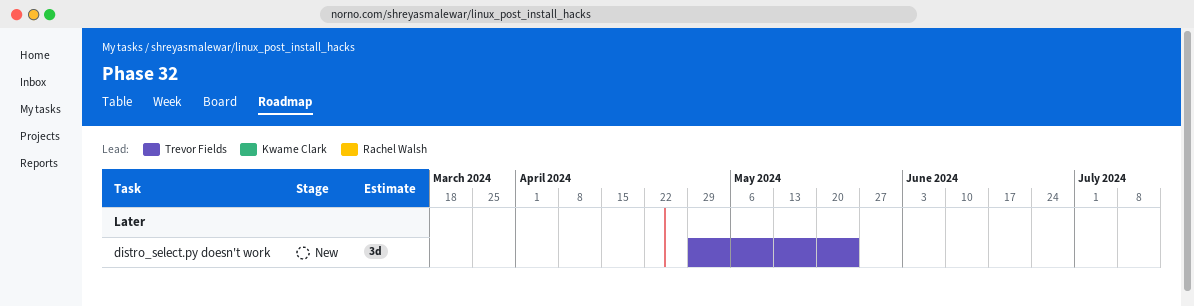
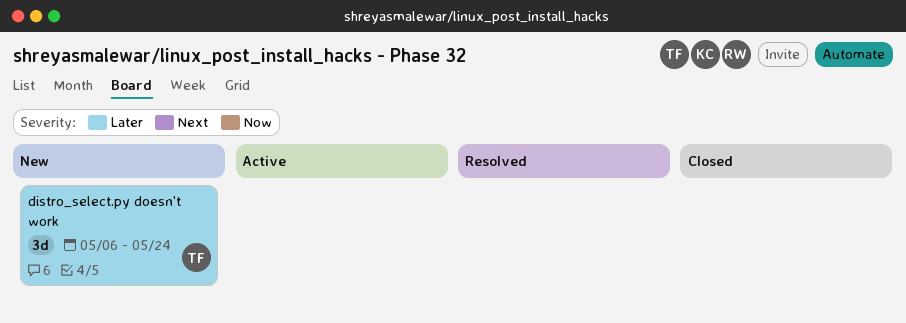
distro_select.py doesn't work, start: Apr 29 -> May 6

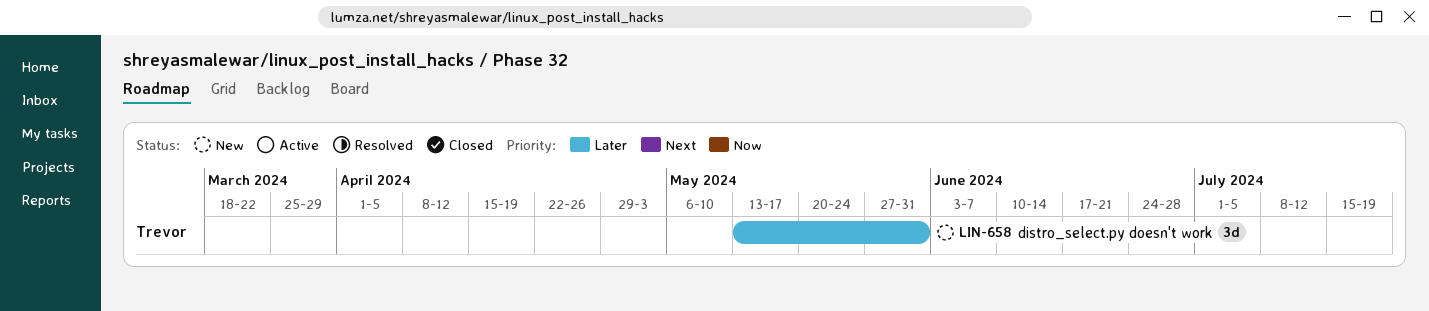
distro_select.py doesn't work, start: May 6 -> May 13
distro_select.py doesn't work, due: May 24 -> May 31

